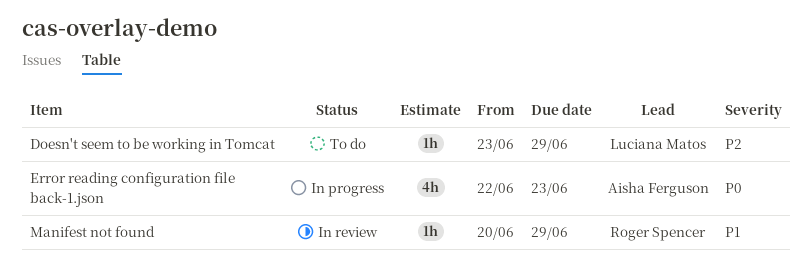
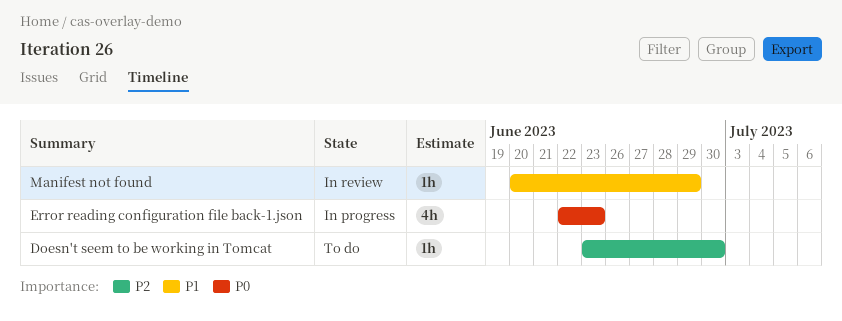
Doesn't seem to be working in Tomcat, due: Jun 29 -> Jun 30

